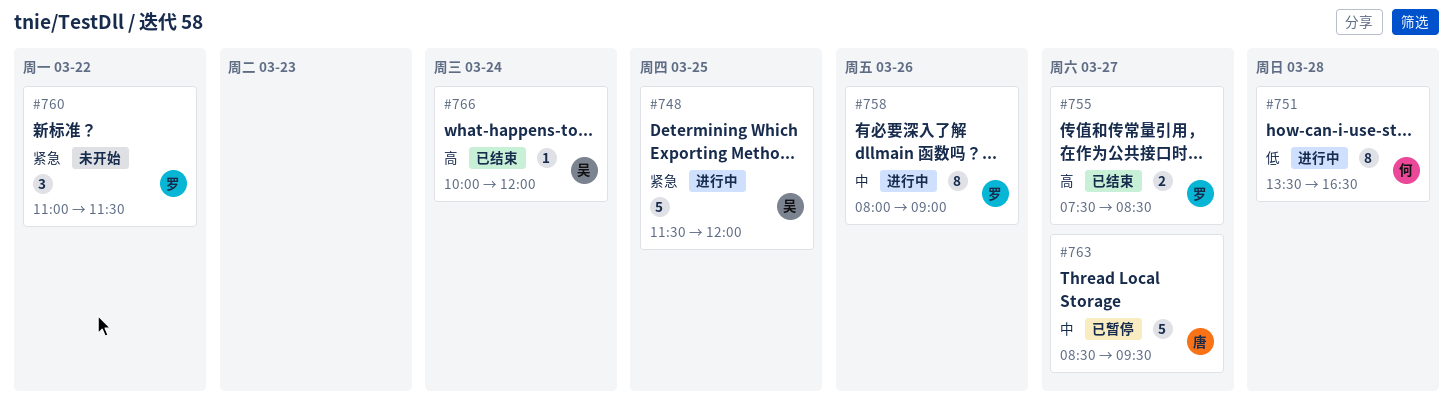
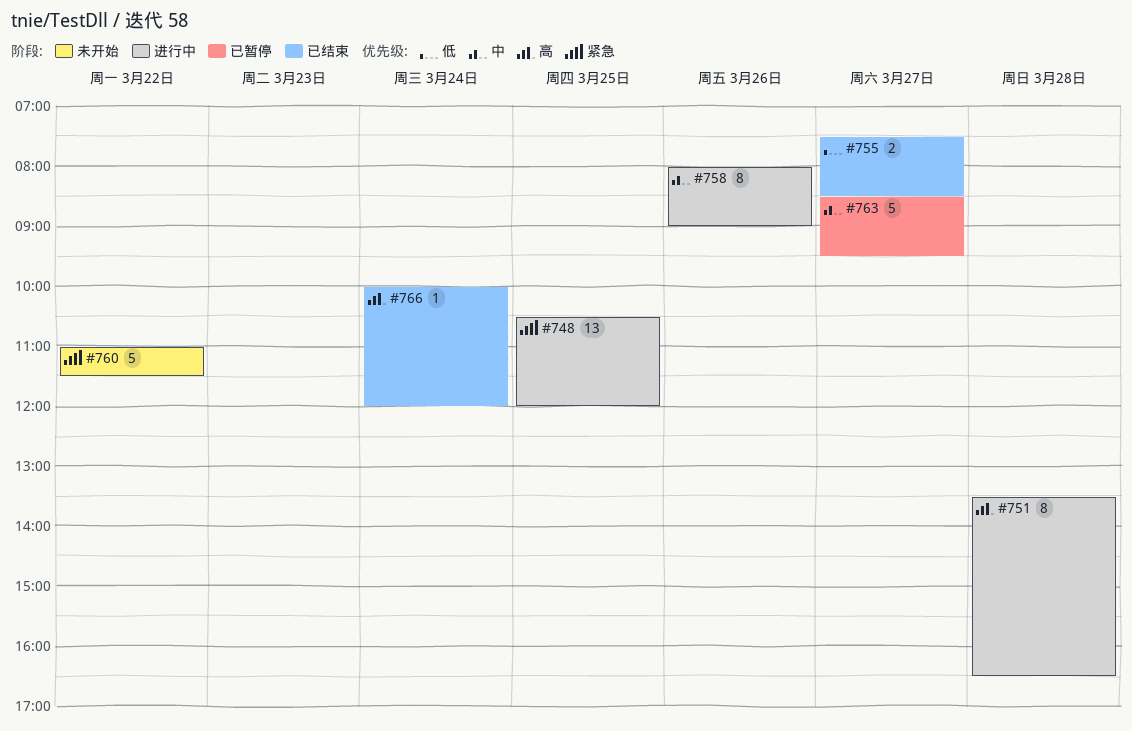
#748, estimate: 5 -> 13
#748, begins: 11:30 -> 10:30
#751, priority: 低 -> 高
#755, priority: 高 -> 低
#760, estimate: 3 -> 5

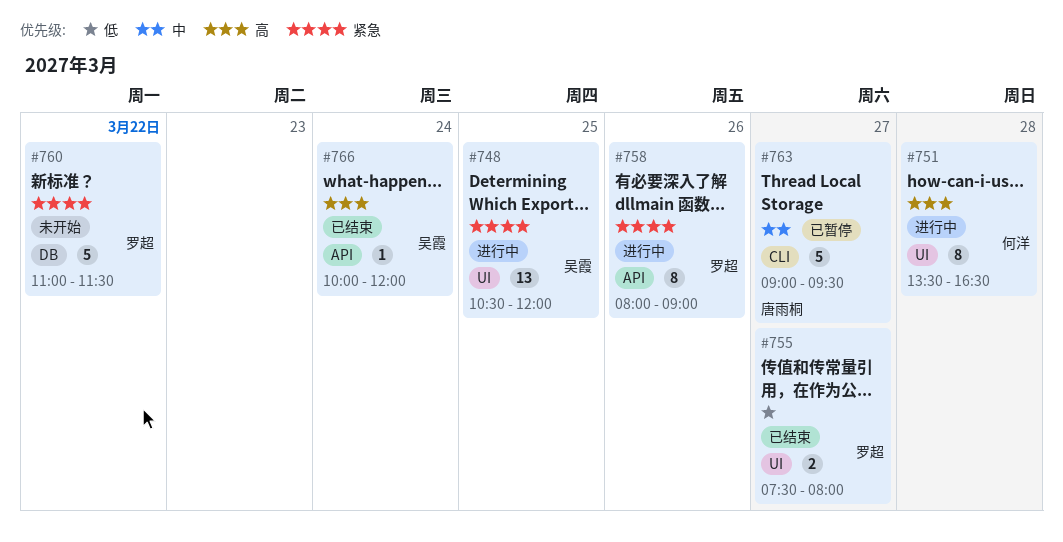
#755, ends: 08:30 -> 08:00
#758, priority: 中 -> 紧急
#763, begins: 08:30 -> 09:00

